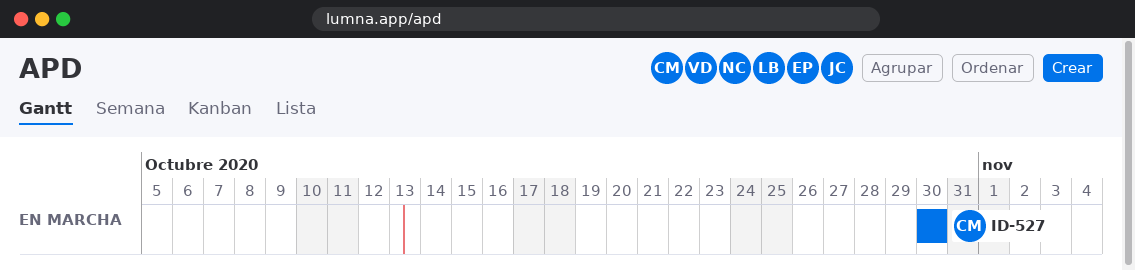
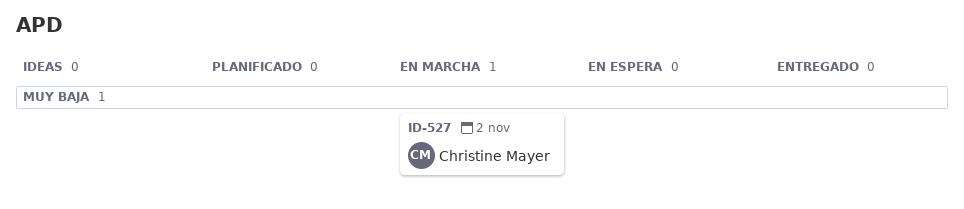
ID-527, due: Oct 30 -> Nov 2

